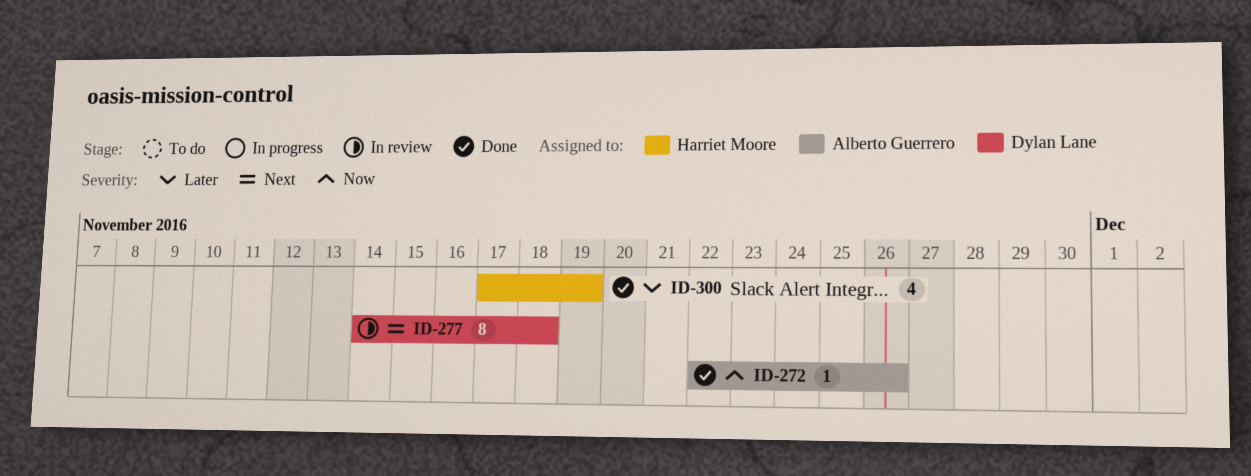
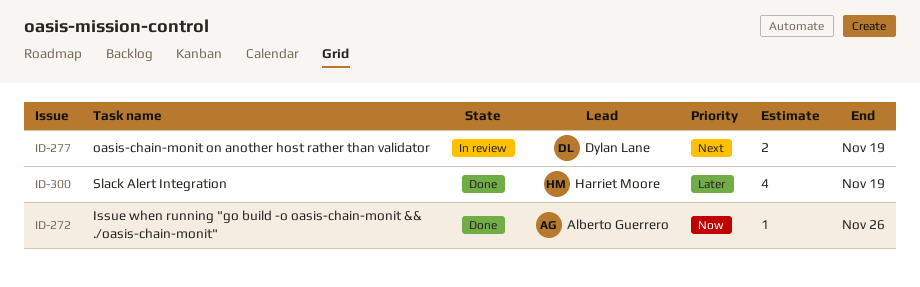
ID-277, estimate: 8 -> 2
ID-277, due: Nov 18 -> Nov 19

